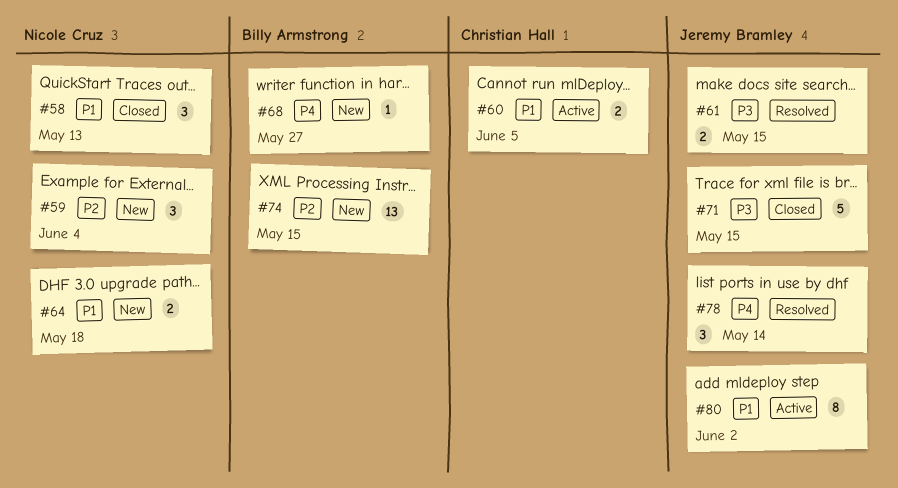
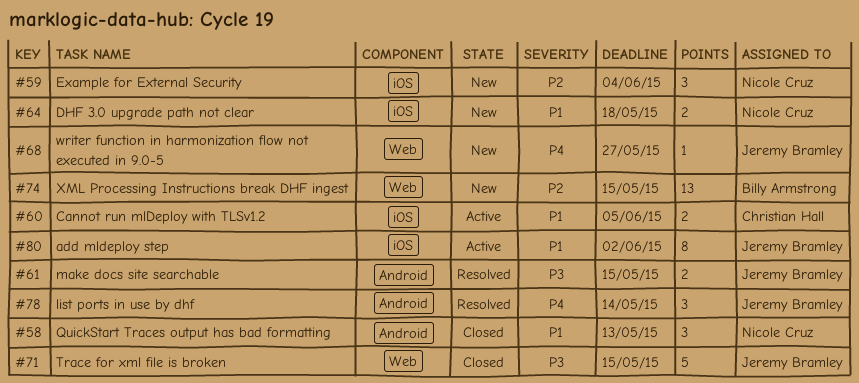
#68, owner: Billy Armstrong -> Jeremy Bramley

